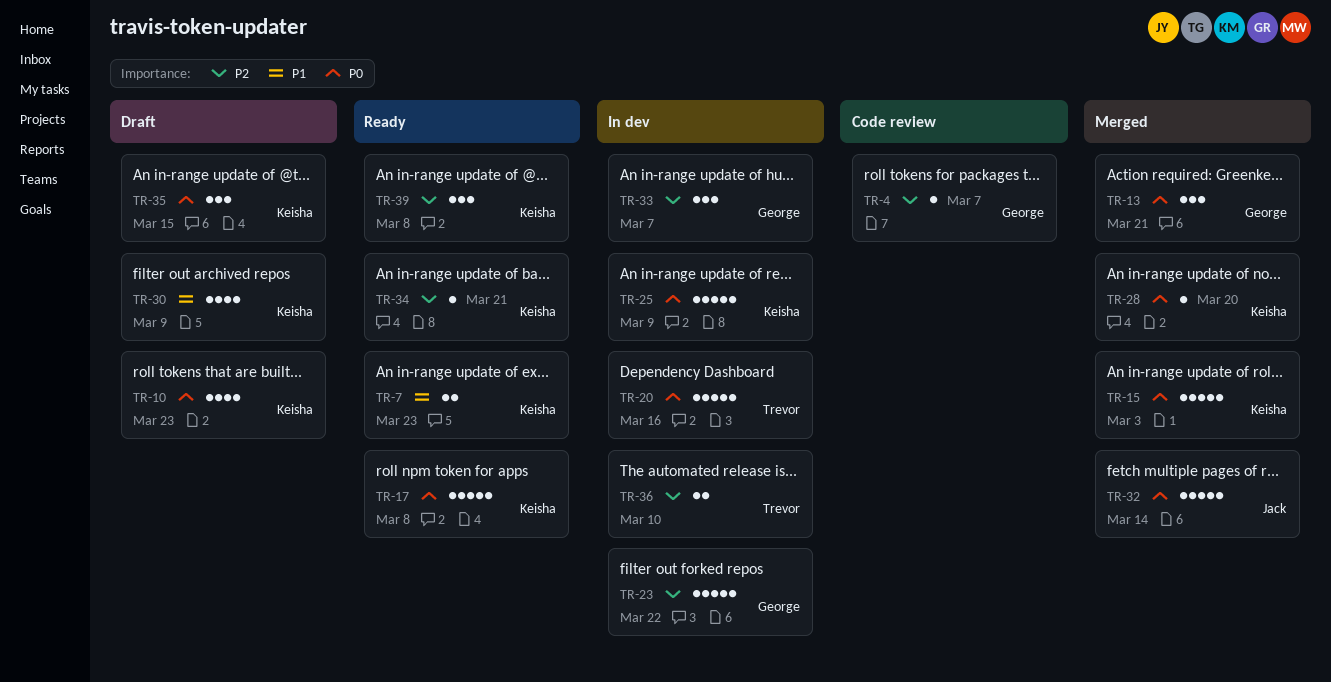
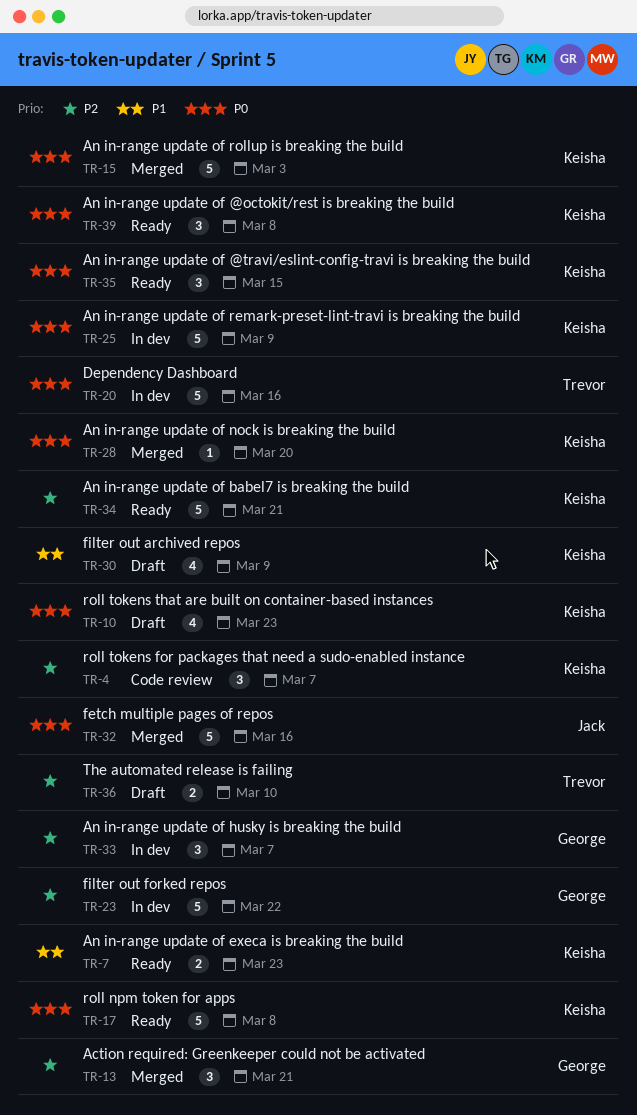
TR-4, owner: George -> Keisha
TR-4, estimate: 1 -> 3
TR-13, priority: P0 -> P2
TR-32, due: Mar 14 -> Mar 16
TR-34, estimate: 1 -> 5
TR-35, status: Draft -> Ready
TR-36, status: In dev -> Draft
TR-39, priority: P2 -> P0

